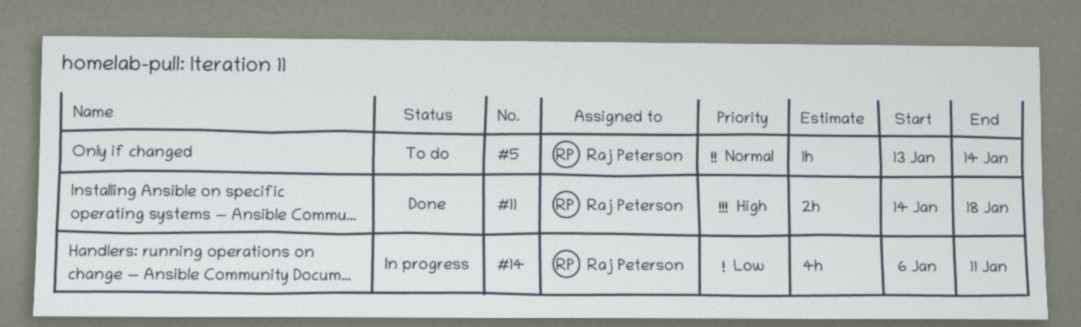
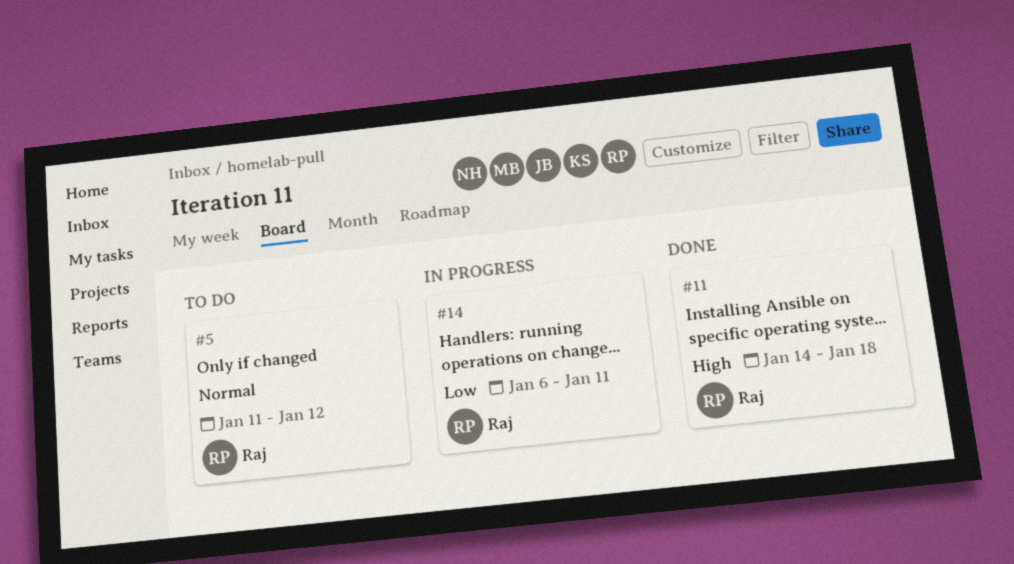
#5, start: Jan 13 -> Jan 11
#5, due: Jan 14 -> Jan 12

